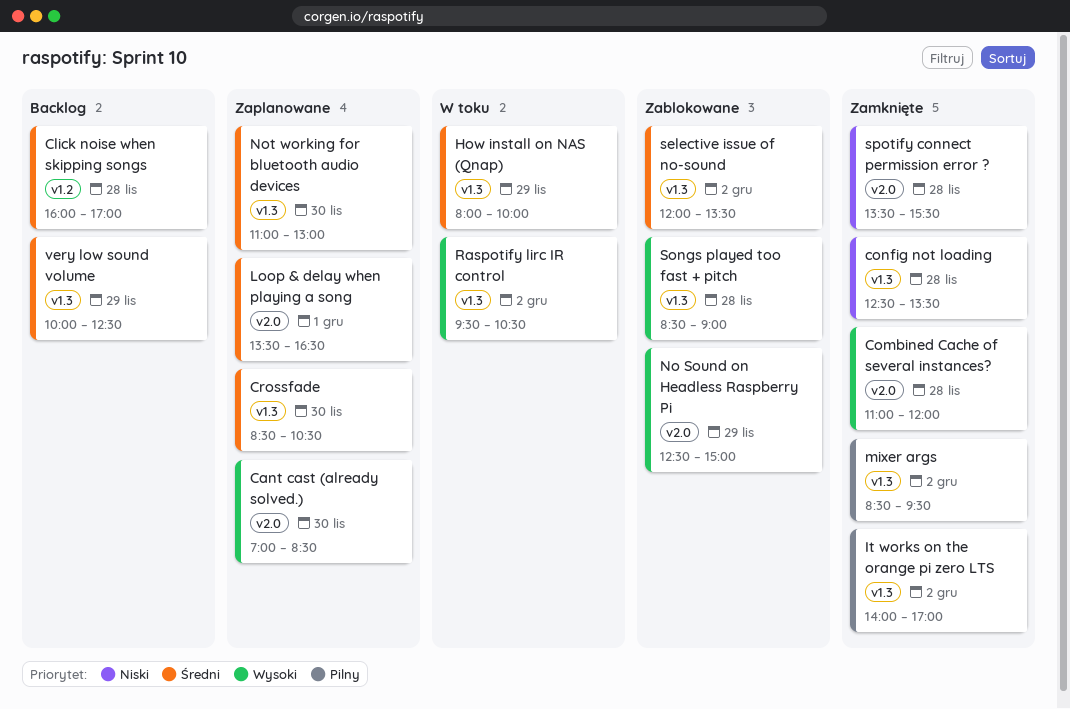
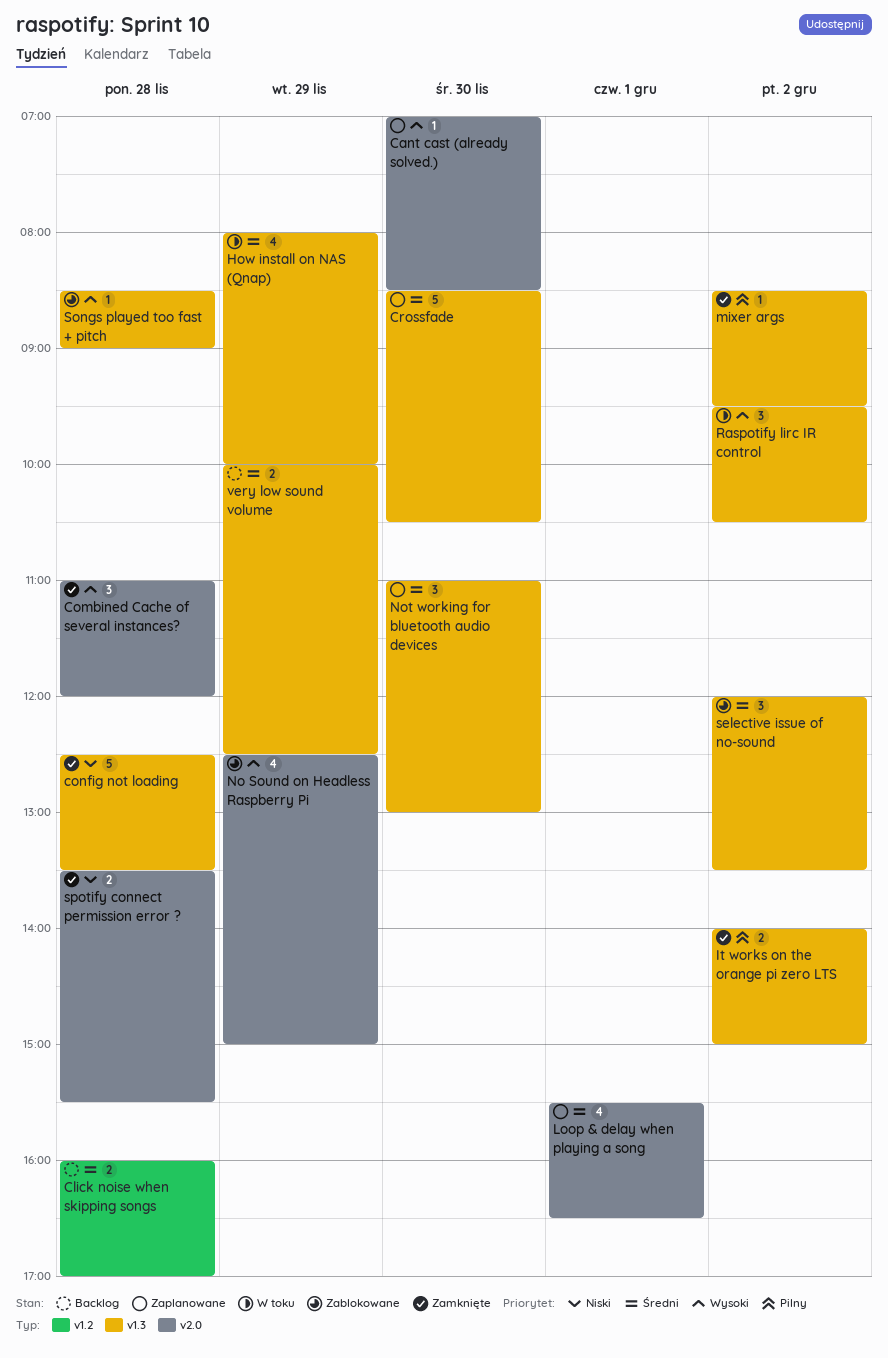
It works on the orange pi zero LTS, ends: 17:00 -> 15:00
Loop & delay when playing a song, begins: 13:30 -> 15:30

